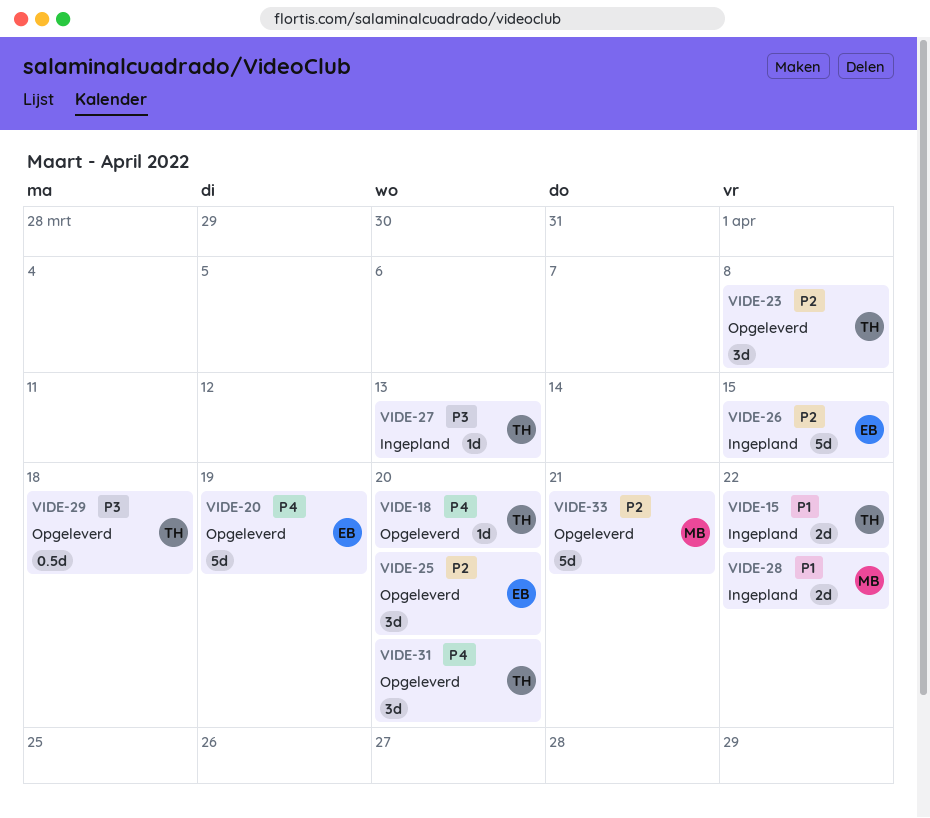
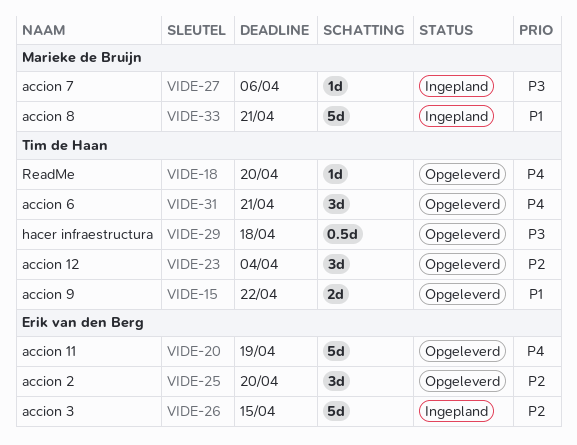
VIDE-15, status: Ingepland -> Opgeleverd
VIDE-23, due: Apr 8 -> Apr 4
VIDE-27, owner: Tim de Haan -> Marieke de Bruijn
VIDE-27, due: Apr 13 -> Apr 6
VIDE-28: present -> none
VIDE-31, due: Apr 20 -> Apr 21
VIDE-33, status: Opgeleverd -> Ingepland
VIDE-33, priority: P2 -> P1

